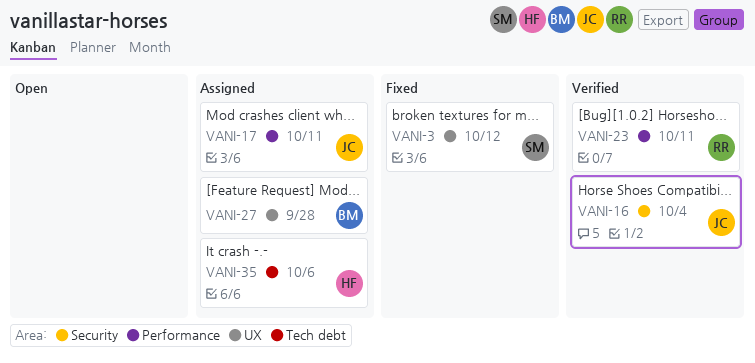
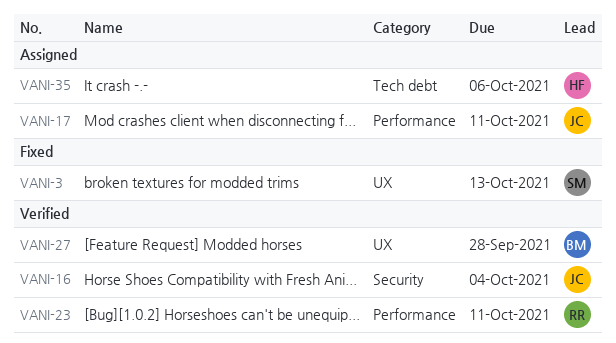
VANI-3, due: Oct 12 -> Oct 13
VANI-27, status: Assigned -> Verified

